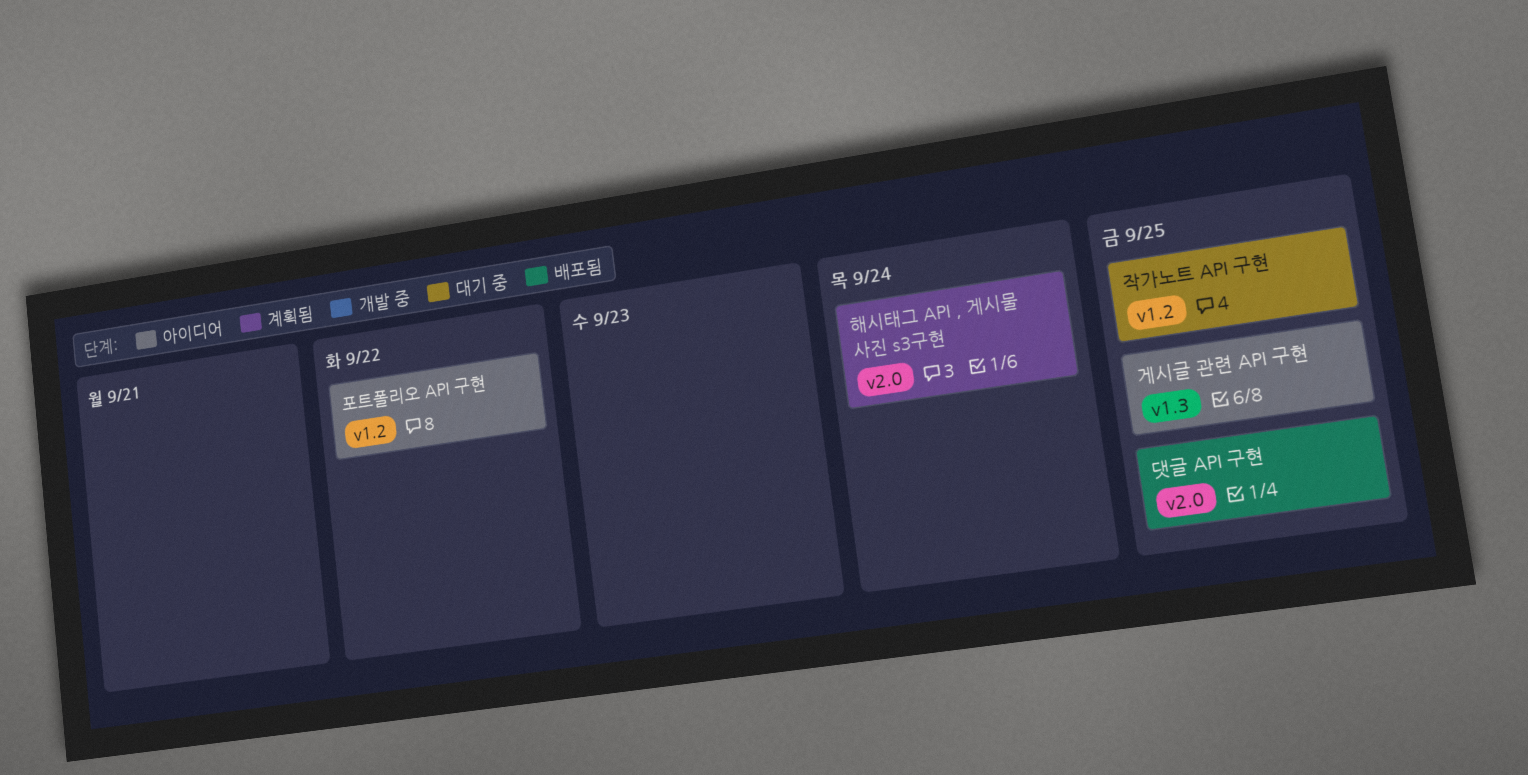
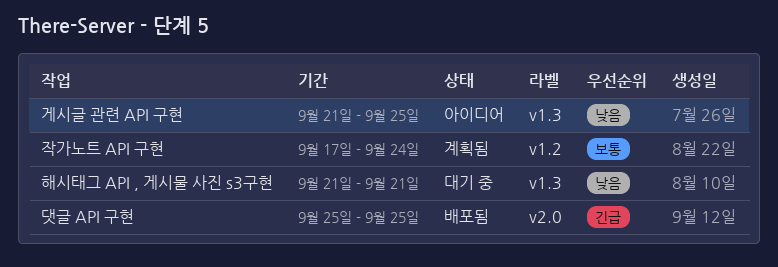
작가노트 API 구현, status: 대기 중 -> 계획됨
작가노트 API 구현, due: Sep 25 -> Sep 24
포트폴리오 API 구현: present -> none
해시태그 API , 게시물 사진 s3구현, status: 계획됨 -> 대기 중
해시태그 API , 게시물 사진 s3구현, label: v2.0 -> v1.3
해시태그 API , 게시물 사진 s3구현, due: Sep 24 -> Sep 21

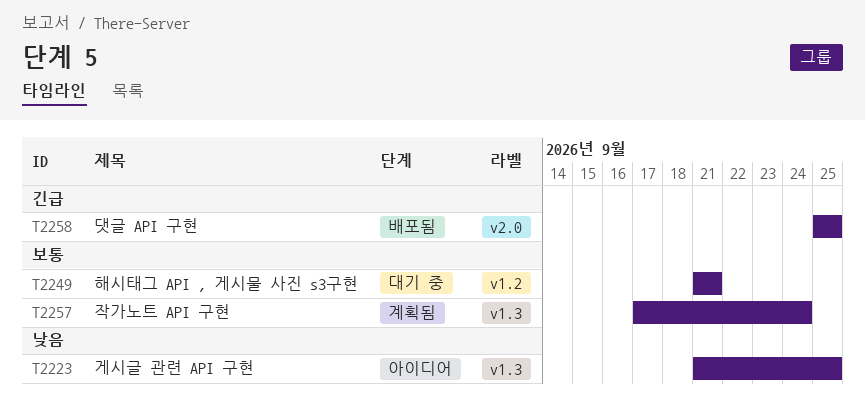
작가노트 API 구현, label: v1.2 -> v1.3
해시태그 API , 게시물 사진 s3구현, priority: 낮음 -> 보통
해시태그 API , 게시물 사진 s3구현, label: v1.3 -> v1.2

